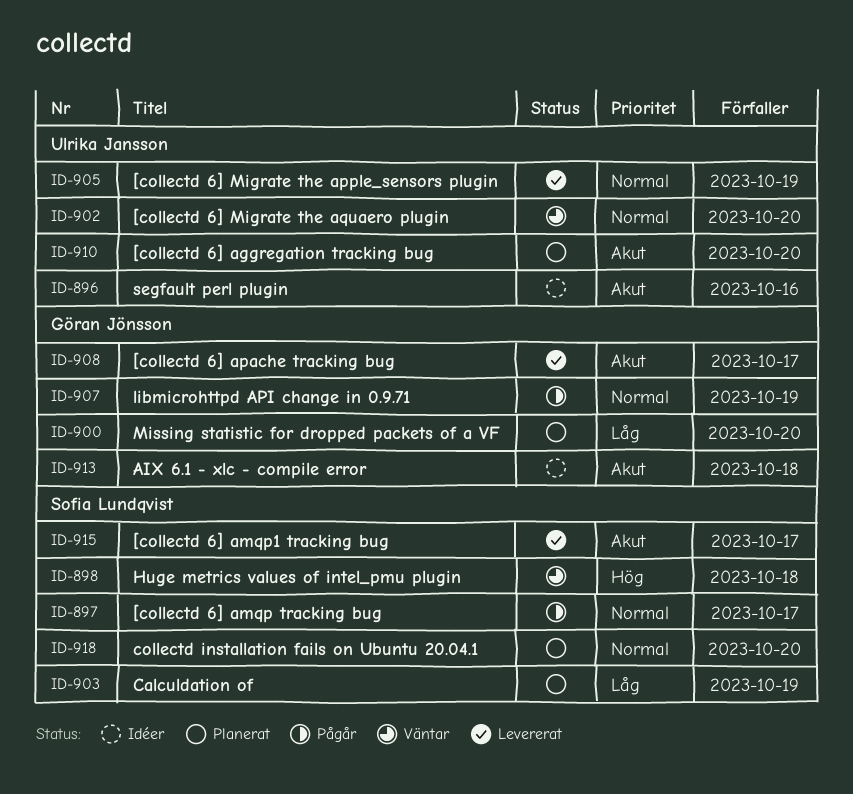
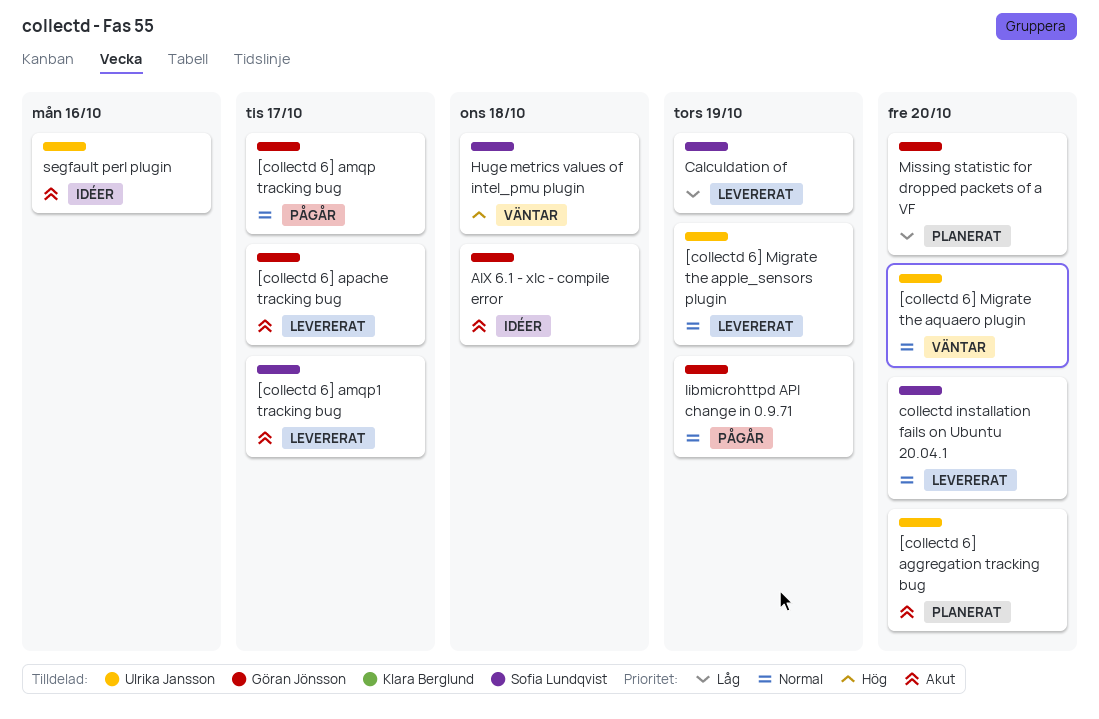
[collectd 6] amqp tracking bug, owner: Sofia Lundqvist -> Göran Jönsson
Calculdation of, status: Planerat -> Levererat
collectd installation fails on Ubuntu 20.04.1, status: Planerat -> Levererat

